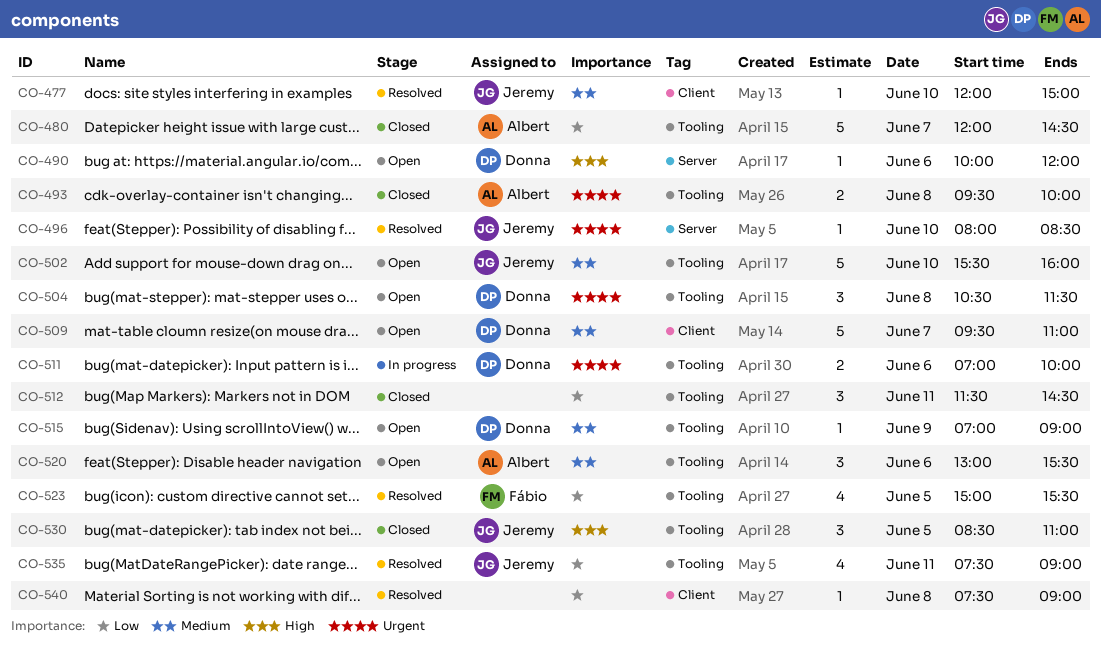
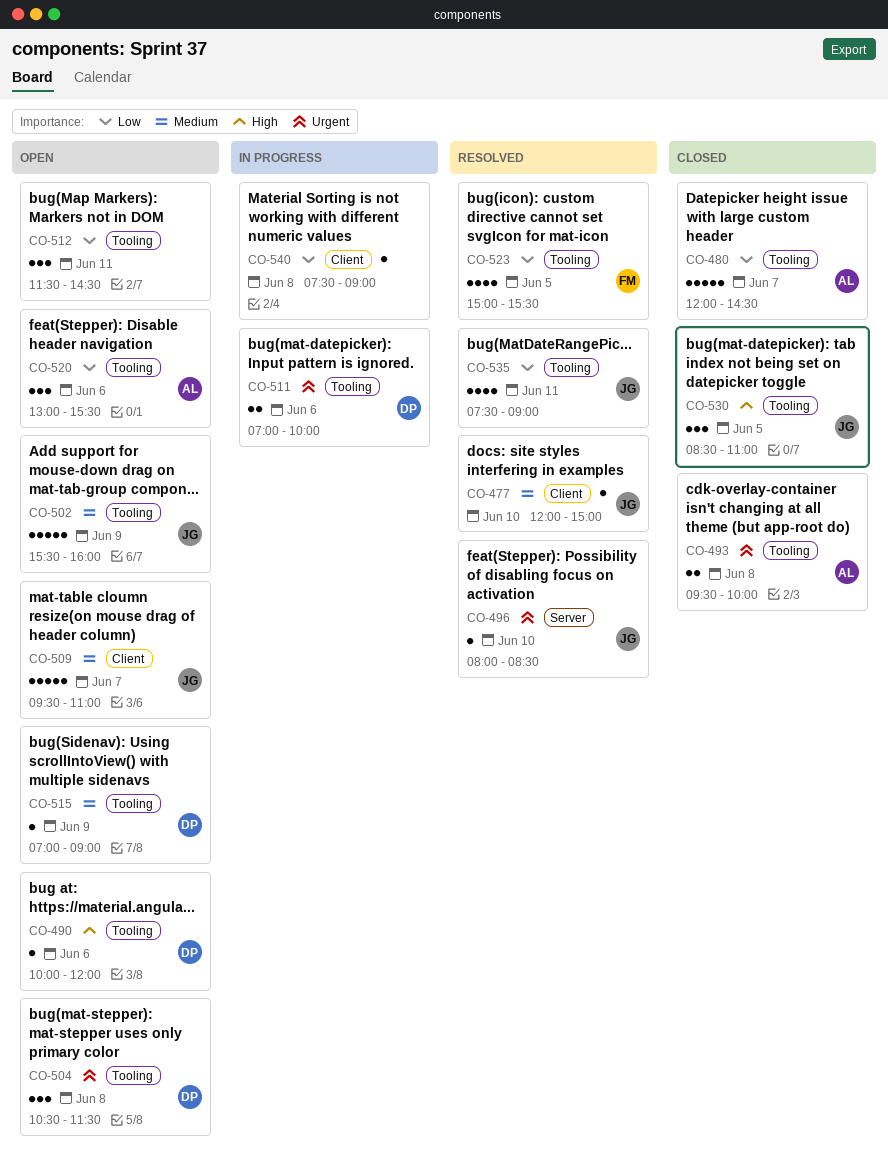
CO-490, label: Server -> Tooling
CO-502, day: Jun 10 -> Jun 9
CO-509, owner: Donna -> Jeremy
CO-512, status: Closed -> Open
CO-520, priority: Medium -> Low
CO-540, status: Resolved -> In progress

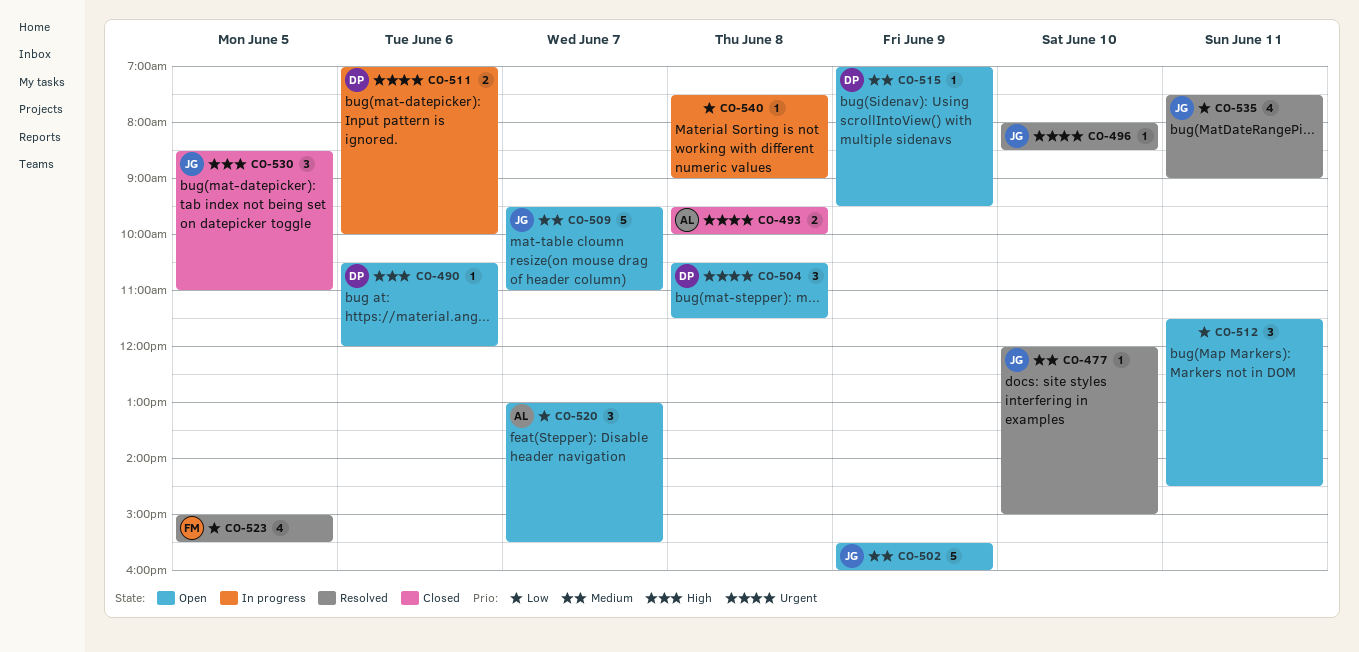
CO-480: present -> none
CO-490, begins: 10:00 -> 10:30
CO-515, ends: 09:00 -> 09:30
CO-520, day: Jun 6 -> Jun 7

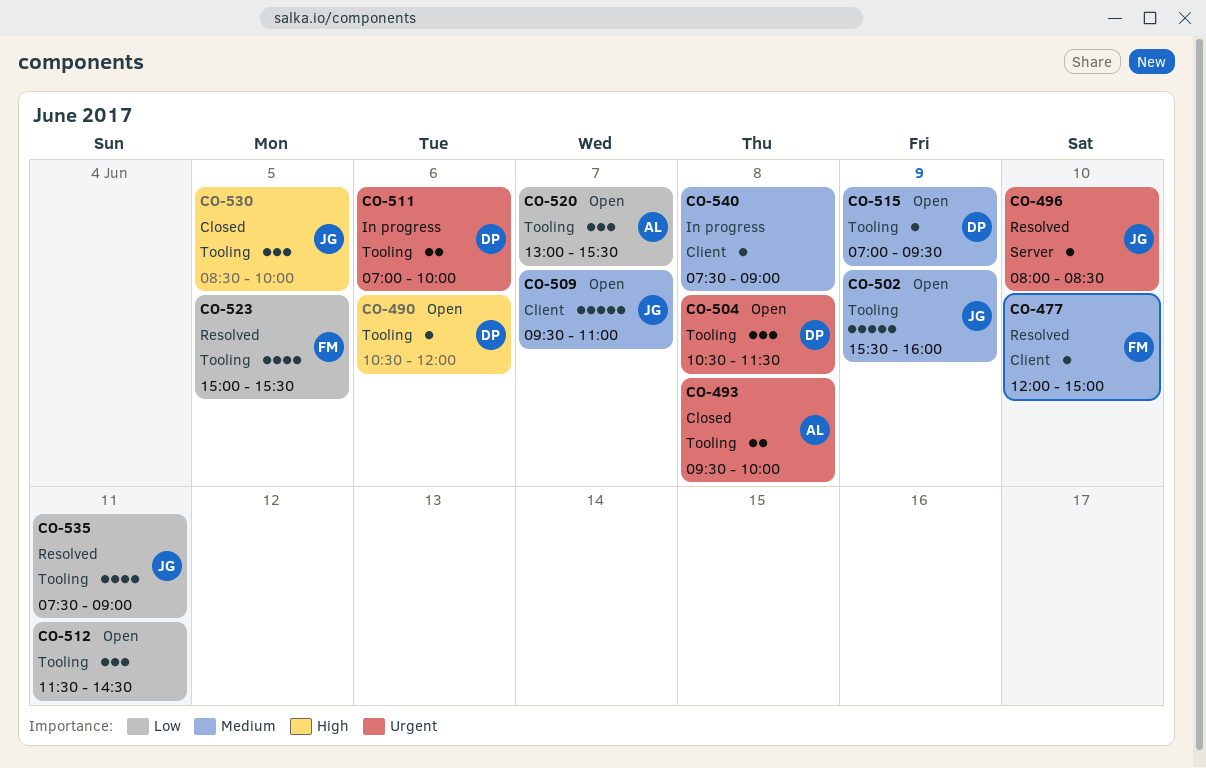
CO-477, owner: JG -> FM
CO-530, ends: 11:00 -> 10:00
CO-540, priority: Low -> Medium

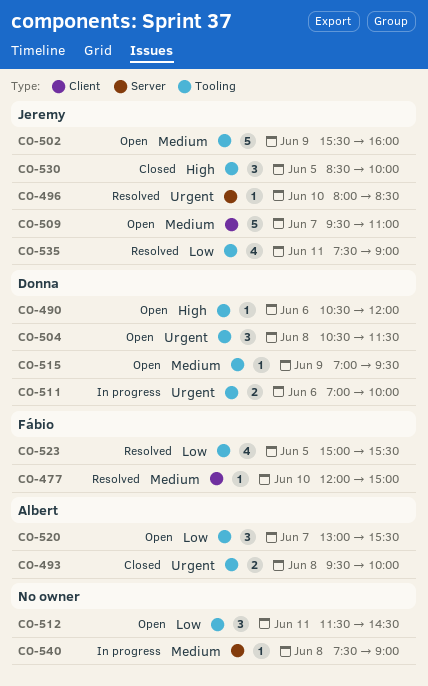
CO-540, label: Client -> Server

